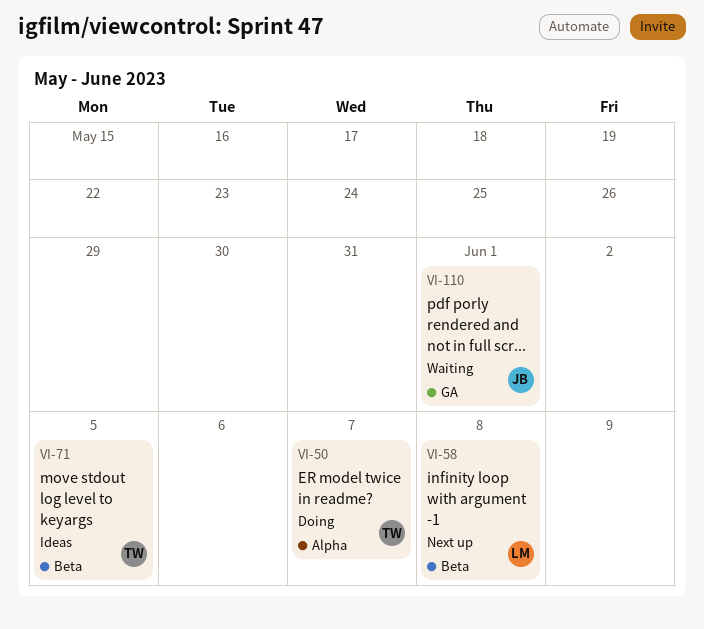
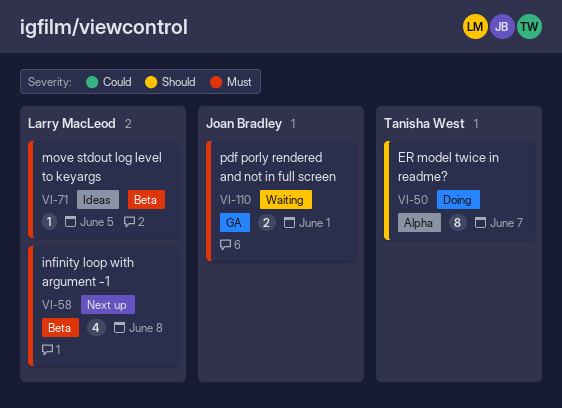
VI-71, owner: Tanisha West -> Larry MacLeod

